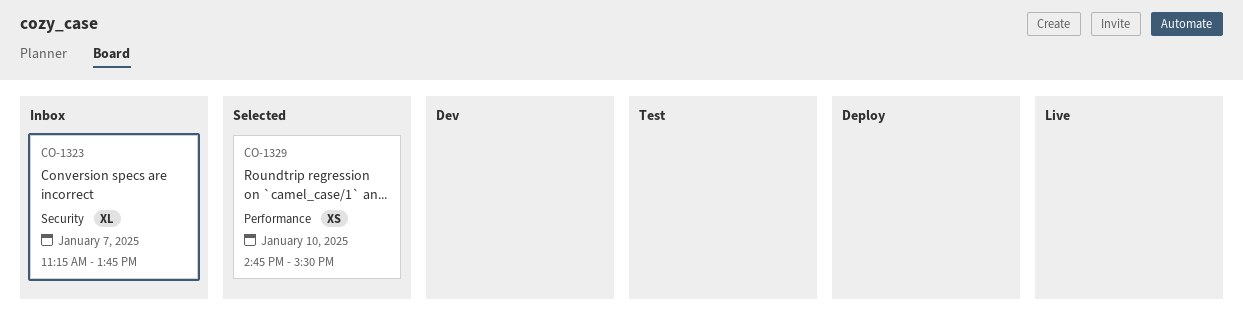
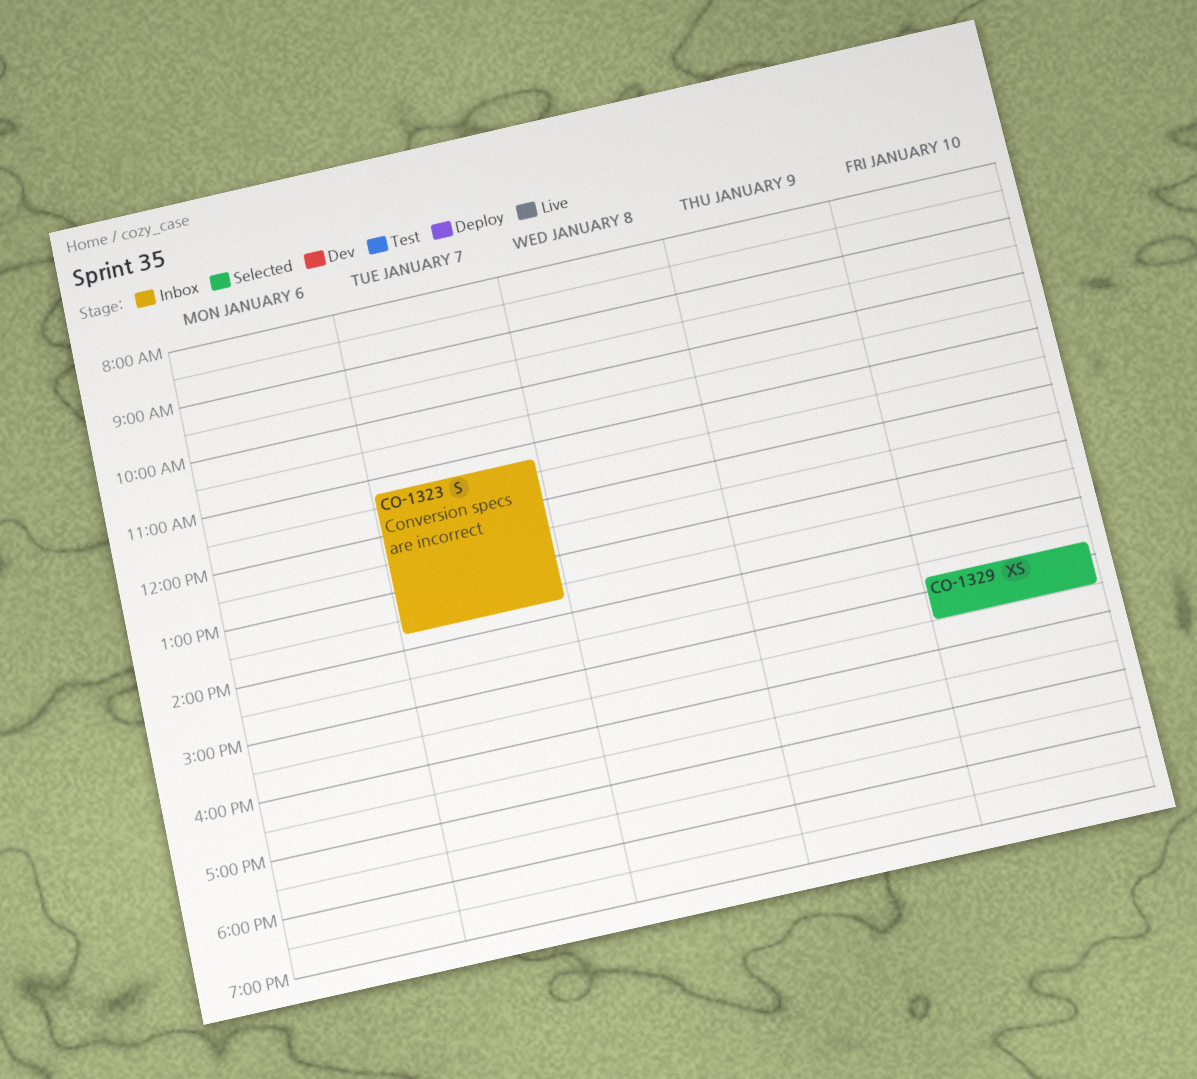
CO-1323, estimate: XL -> S

